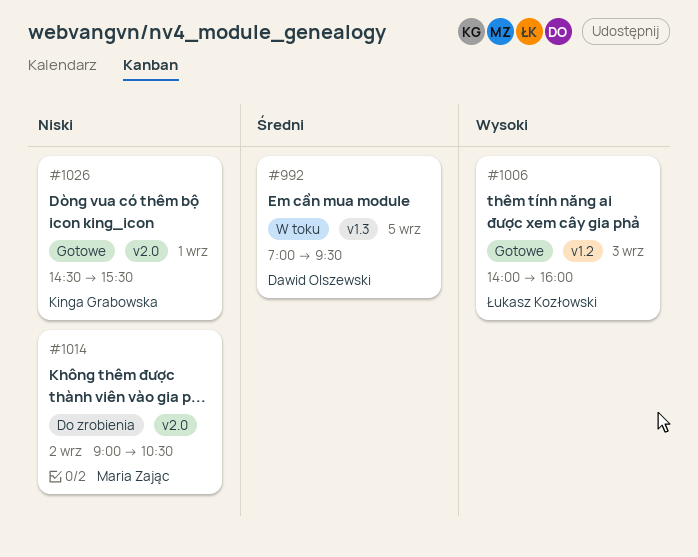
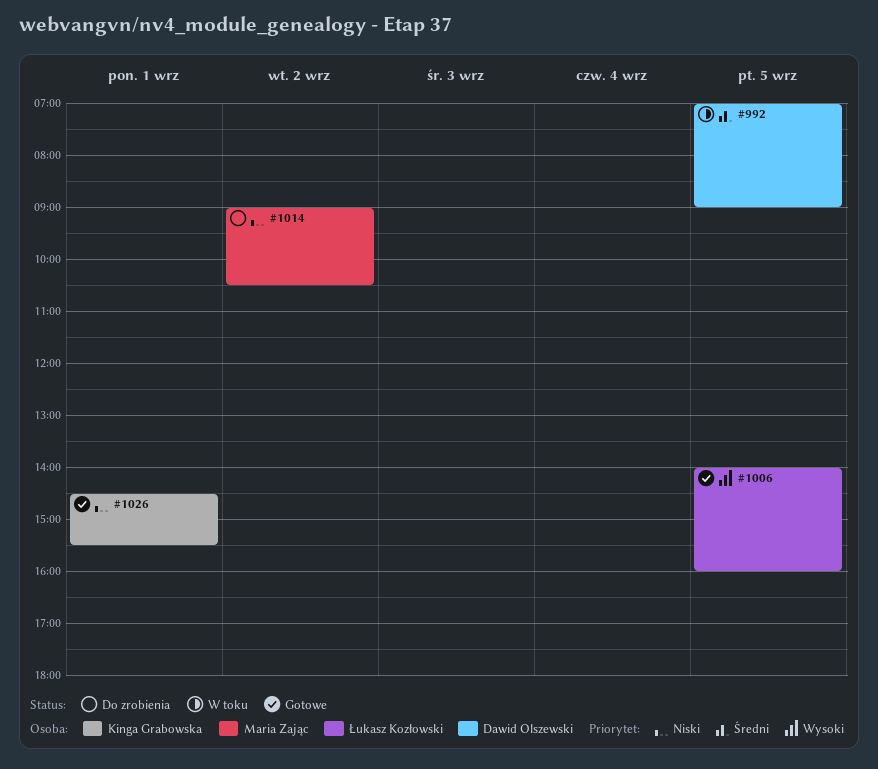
#992, ends: 09:30 -> 09:00
#1006, day: Sep 3 -> Sep 5

